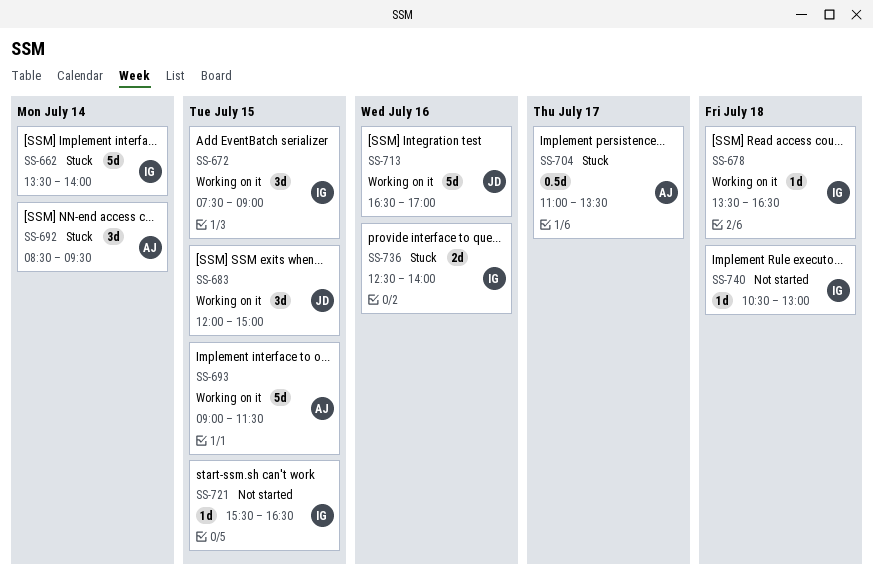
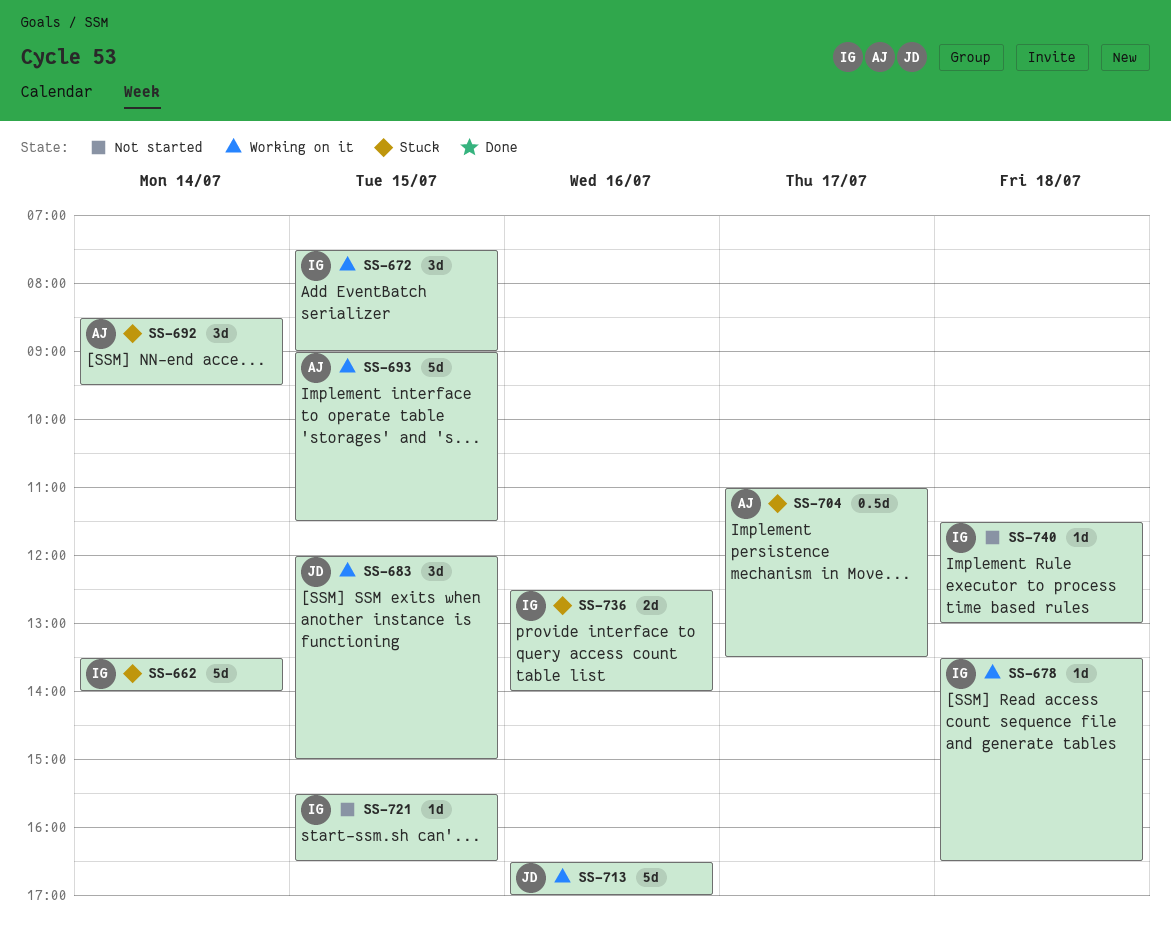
SS-740, begins: 10:30 -> 11:30

